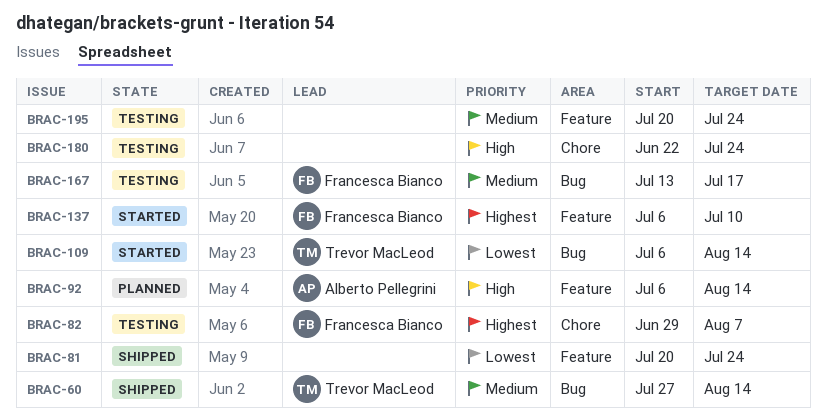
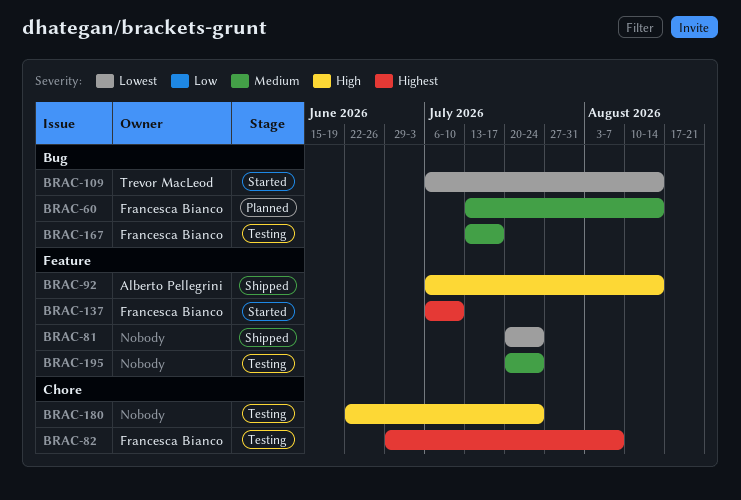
BRAC-60, status: Shipped -> Planned
BRAC-60, owner: Trevor MacLeod -> Francesca Bianco
BRAC-60, start: Jul 27 -> Jul 13
BRAC-92, status: Planned -> Shipped

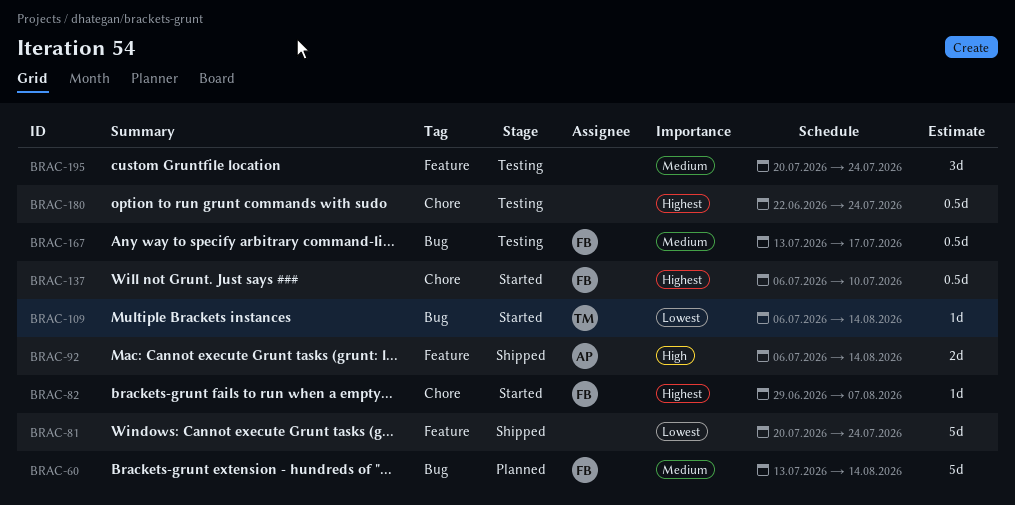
BRAC-82, status: Testing -> Started
BRAC-137, label: Feature -> Chore
BRAC-180, priority: High -> Highest

